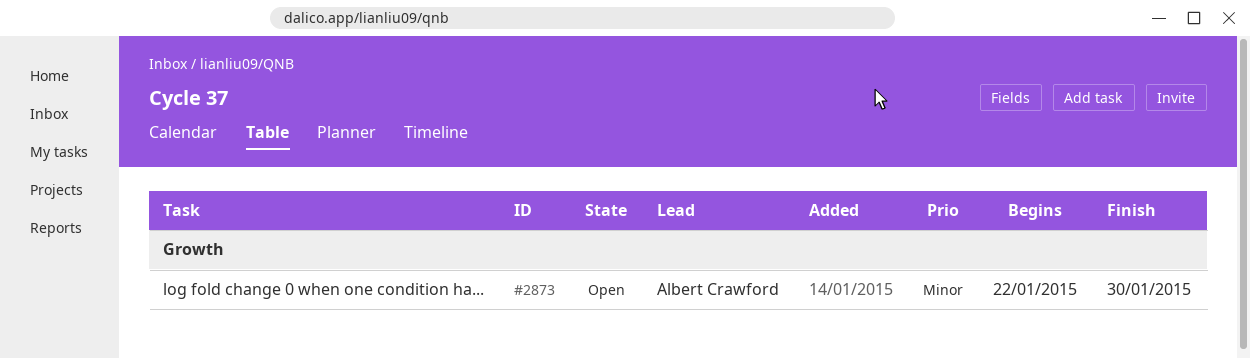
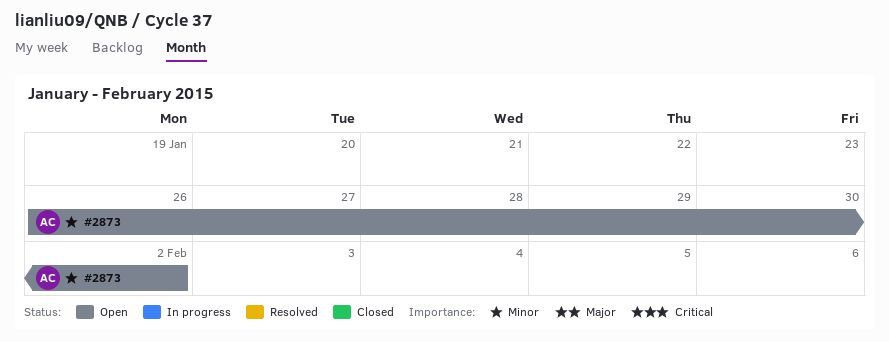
#2873, start: Jan 22 -> Jan 26
#2873, due: Jan 30 -> Feb 2

